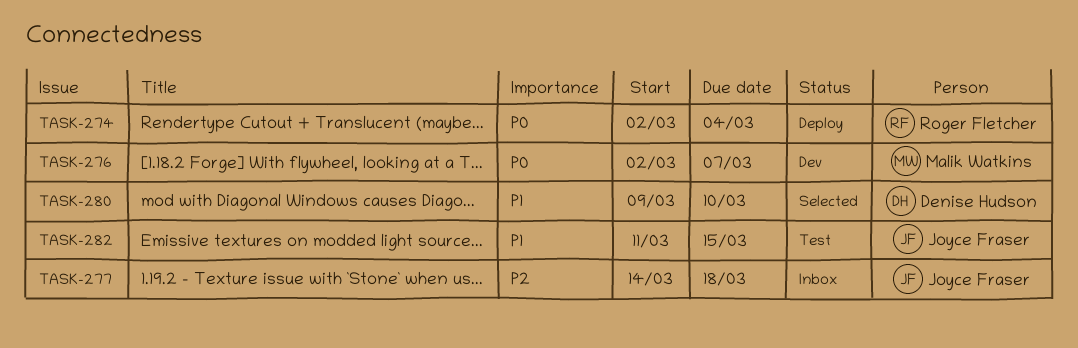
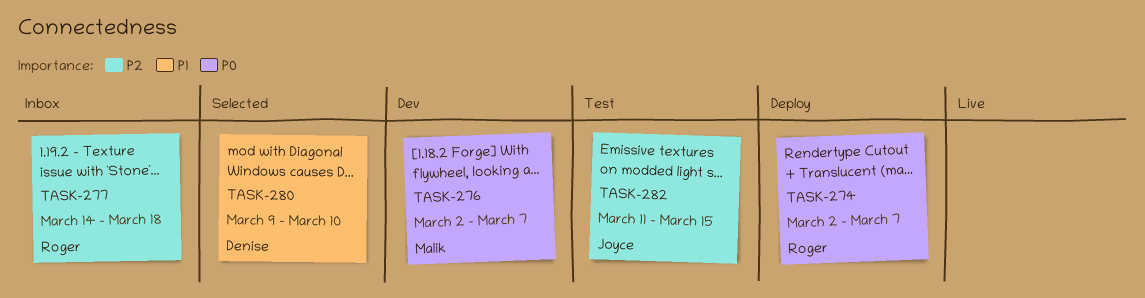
TASK-274, due: Mar 4 -> Mar 7
TASK-277, owner: Joyce Fraser -> Roger Fletcher
TASK-282, priority: P1 -> P2

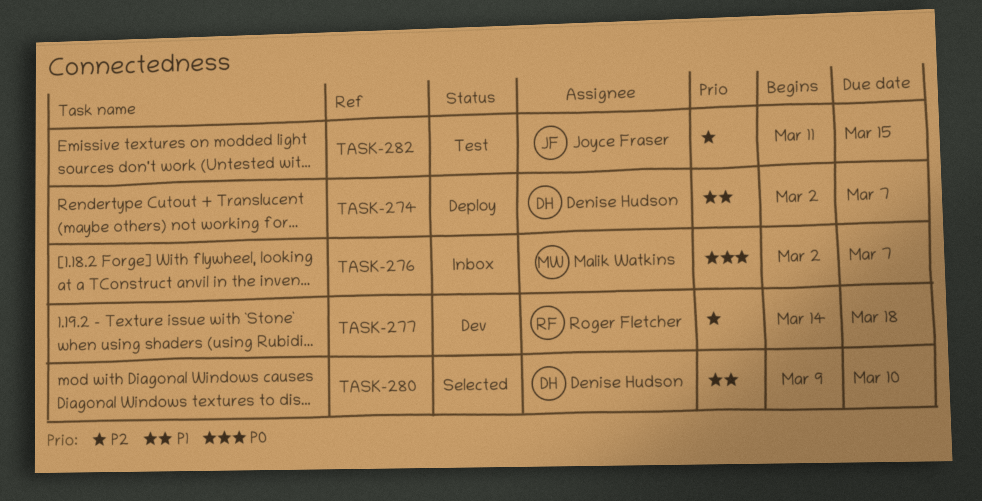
TASK-274, owner: Roger Fletcher -> Denise Hudson
TASK-274, priority: P0 -> P1
TASK-276, status: Dev -> Inbox
TASK-277, status: Inbox -> Dev

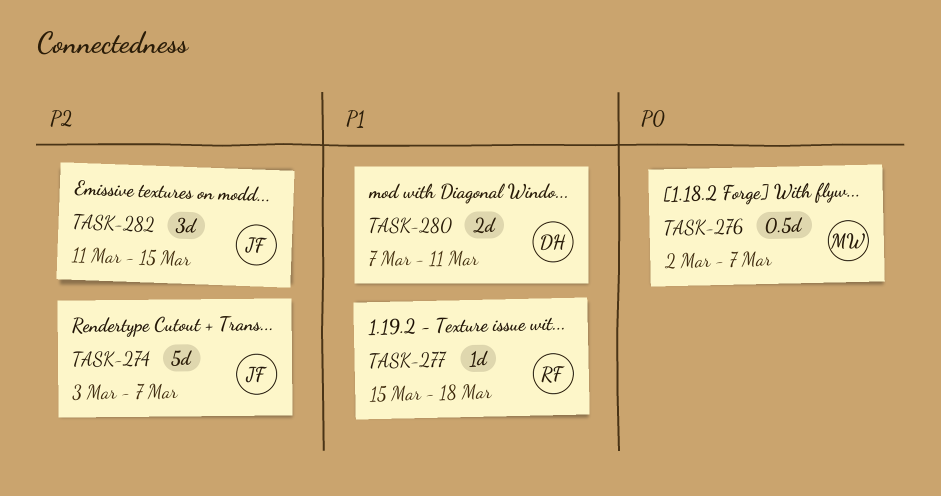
TASK-274, owner: Denise Hudson -> Joyce Fraser
TASK-274, priority: P1 -> P2
TASK-274, start: Mar 2 -> Mar 3
TASK-277, priority: P2 -> P1
TASK-277, start: Mar 14 -> Mar 15
TASK-280, start: Mar 9 -> Mar 7
TASK-280, due: Mar 10 -> Mar 11

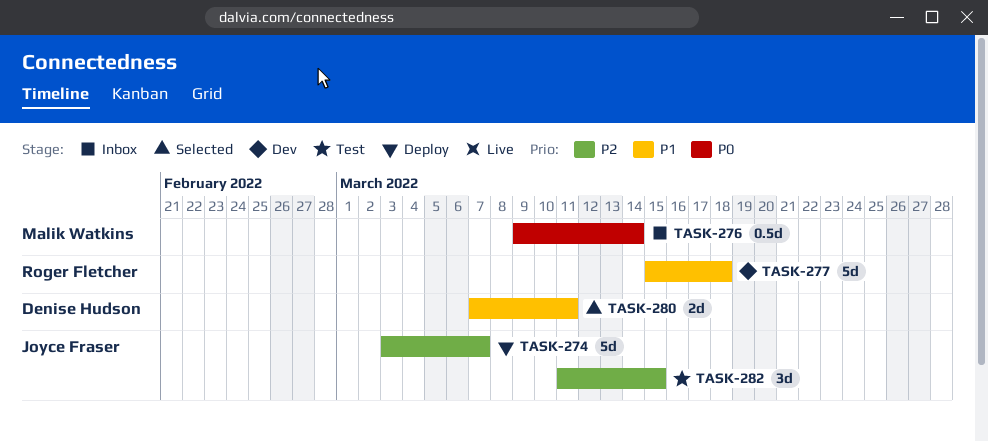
TASK-276, start: Mar 2 -> Mar 9
TASK-276, due: Mar 7 -> Mar 14
TASK-277, estimate: 1d -> 5d

